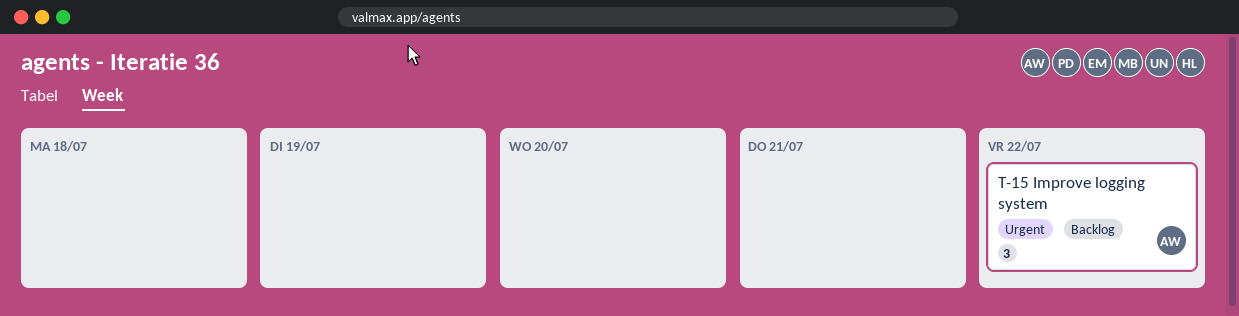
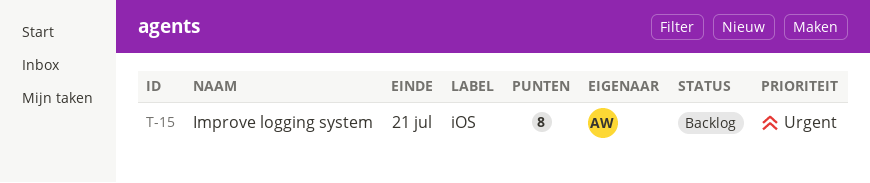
T-15, estimate: 3 -> 8
T-15, due: Jul 22 -> Jul 21

